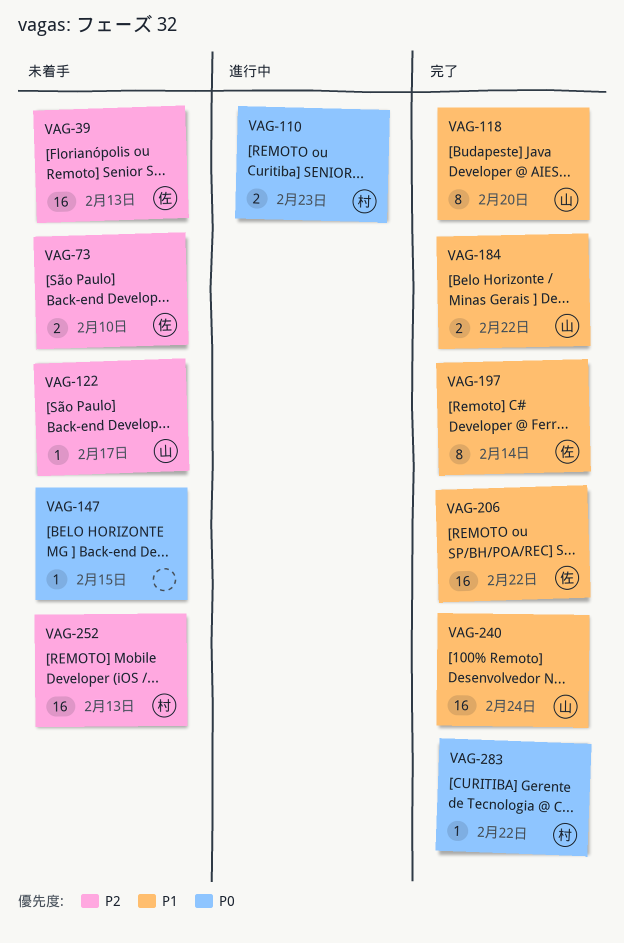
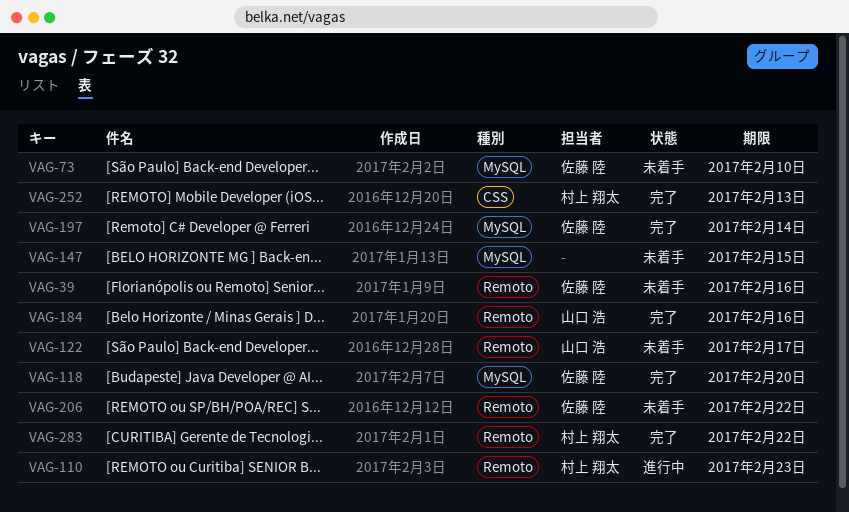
VAG-39, due: Feb 13 -> Feb 16
VAG-118, owner: 山口 浩 -> 佐藤 陸
VAG-184, due: Feb 22 -> Feb 16
VAG-206, status: 完了 -> 未着手
VAG-240: present -> none
VAG-252, status: 未着手 -> 完了

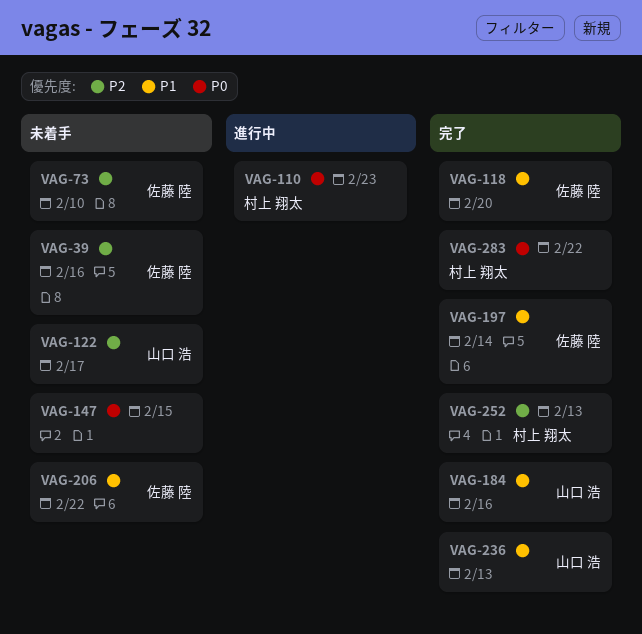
VAG-236: none -> present

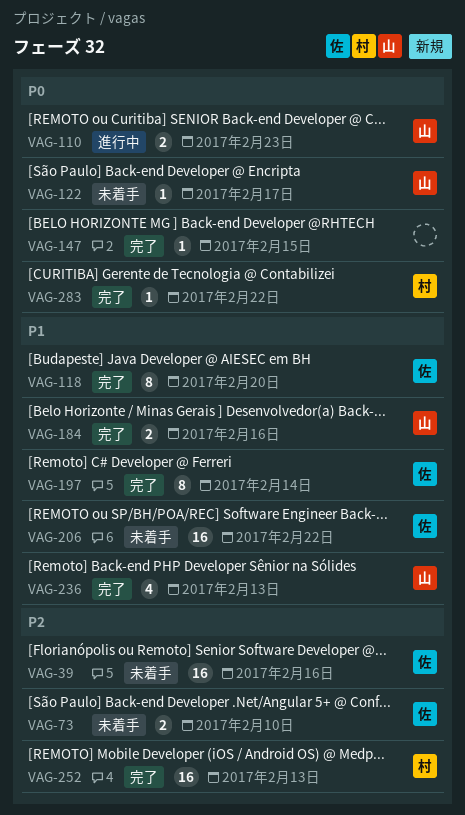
VAG-110, owner: 村上 翔太 -> 山口 浩
VAG-122, priority: P2 -> P0
VAG-147, status: 未着手 -> 完了

